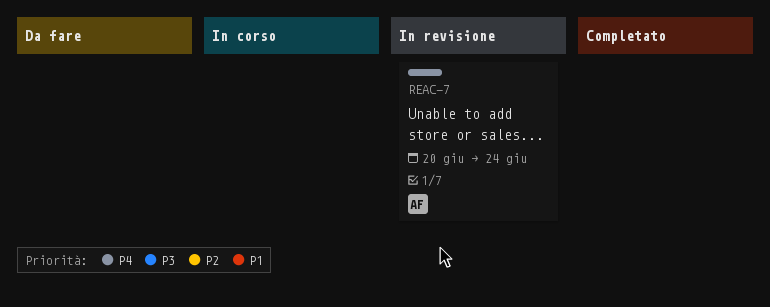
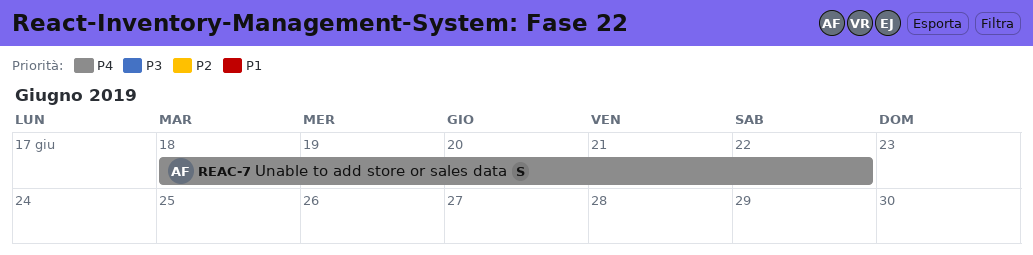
REAC-7, start: Jun 20 -> Jun 18
REAC-7, due: Jun 24 -> Jun 22

